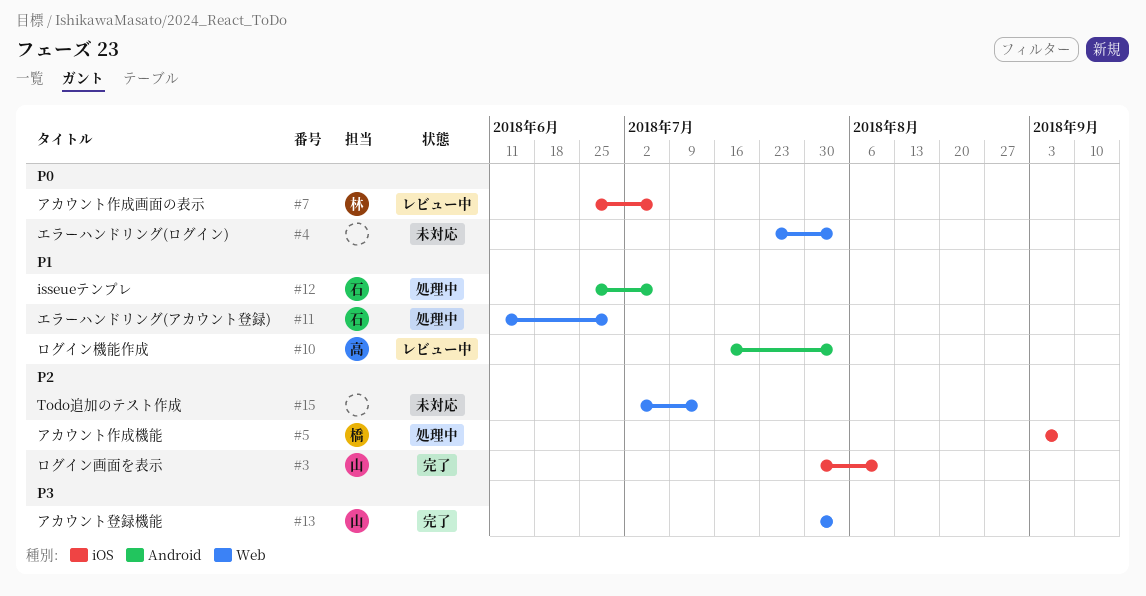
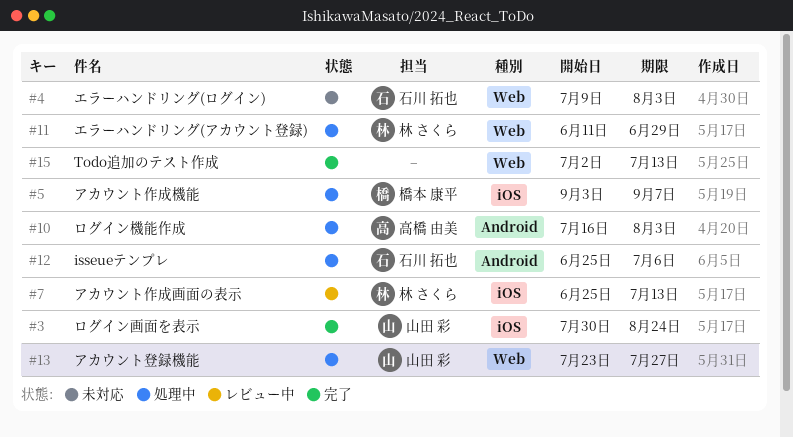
#3, due: Aug 10 -> Aug 24
#4, owner: none -> 石川 拓也
#4, start: Jul 23 -> Jul 9
#7, due: Jul 6 -> Jul 13
#10, status: レビュー中 -> 処理中
#11, owner: 石川 拓也 -> 林 さくら
#13, status: 完了 -> 処理中
#13, start: Jul 30 -> Jul 23
#13, due: Aug 3 -> Jul 27
#15, status: 未対応 -> 完了

